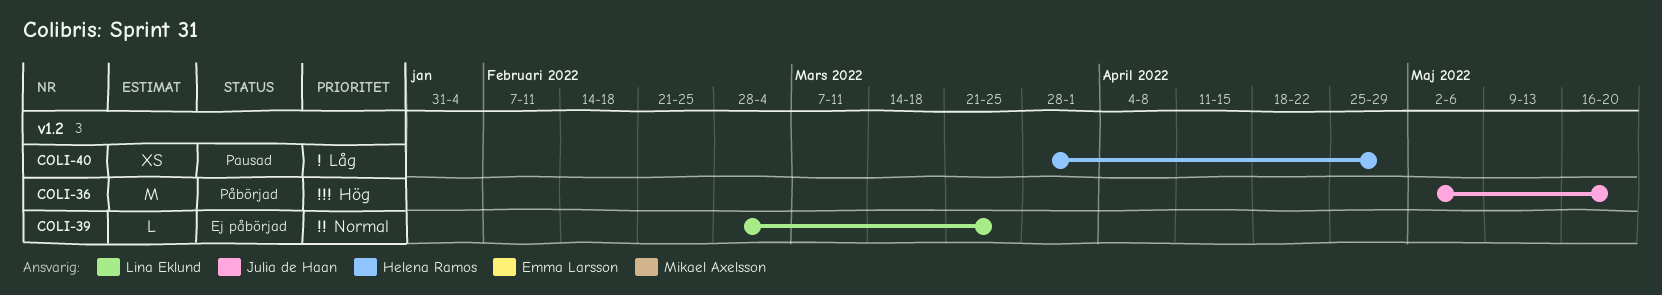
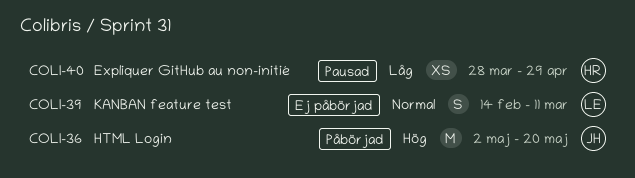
COLI-39, estimate: L -> S
COLI-39, start: Feb 28 -> Feb 14
COLI-39, due: Mar 25 -> Mar 11

